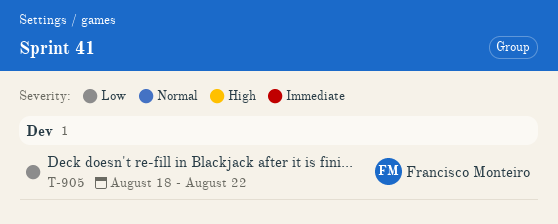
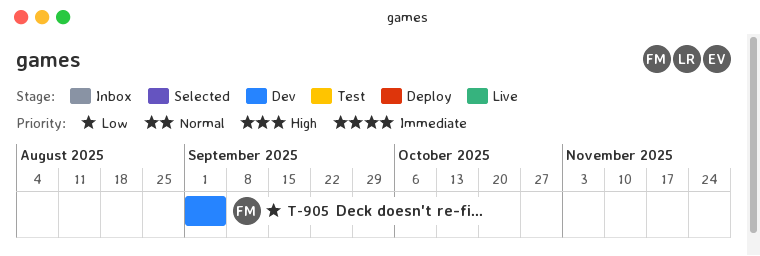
T-905, start: Aug 18 -> Sep 1
T-905, due: Aug 22 -> Sep 5

